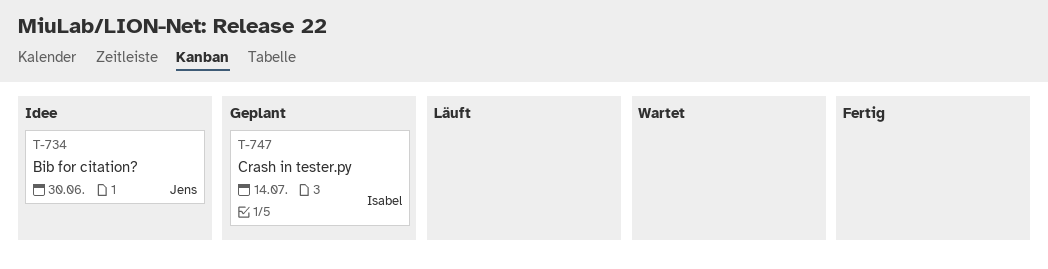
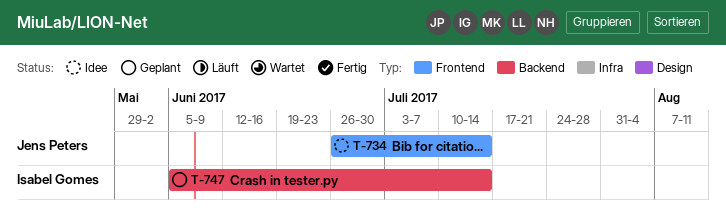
T-734, due: Jun 30 -> Jul 14

